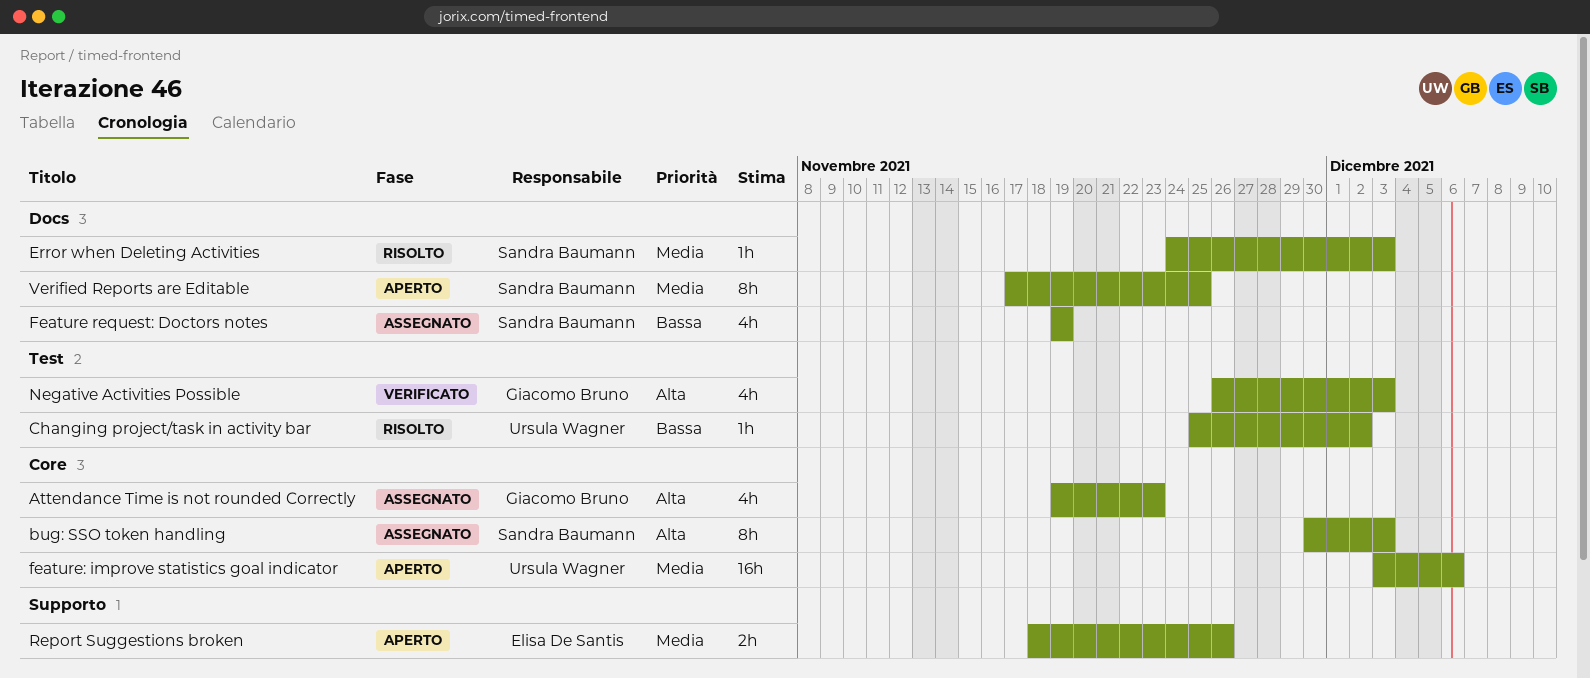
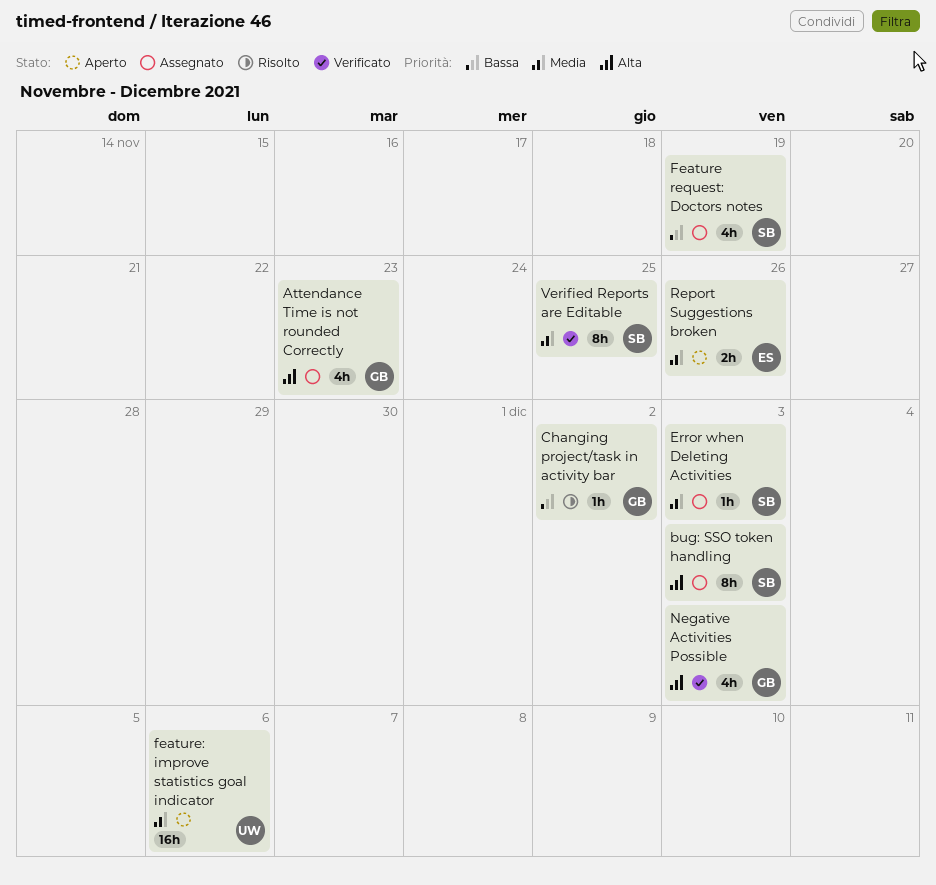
Changing project/task in activity bar, owner: Ursula Wagner -> Giacomo Bruno
Error when Deleting Activities, status: Risolto -> Assegnato
Verified Reports are Editable, status: Aperto -> Verificato

